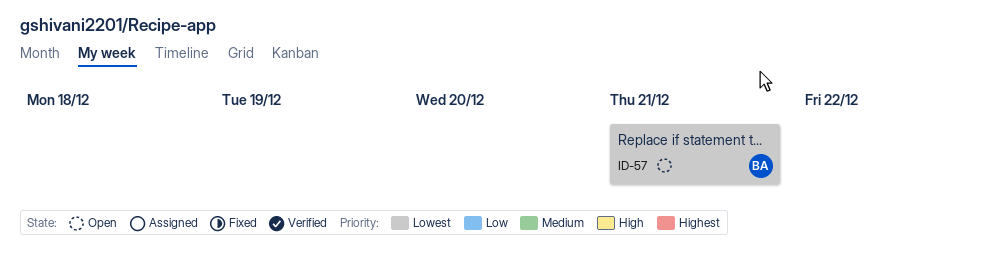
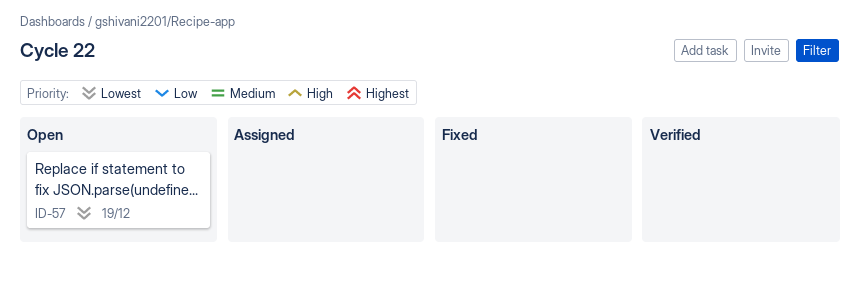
ID-57, due: Dec 21 -> Dec 19

